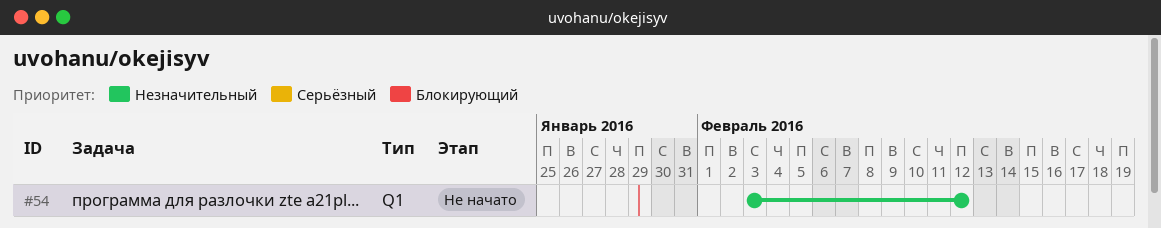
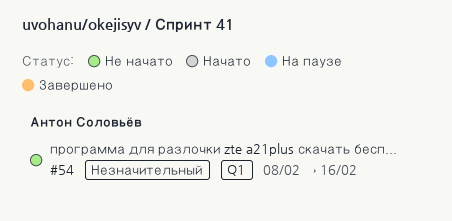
#54, start: Feb 3 -> Feb 8
#54, due: Feb 12 -> Feb 16

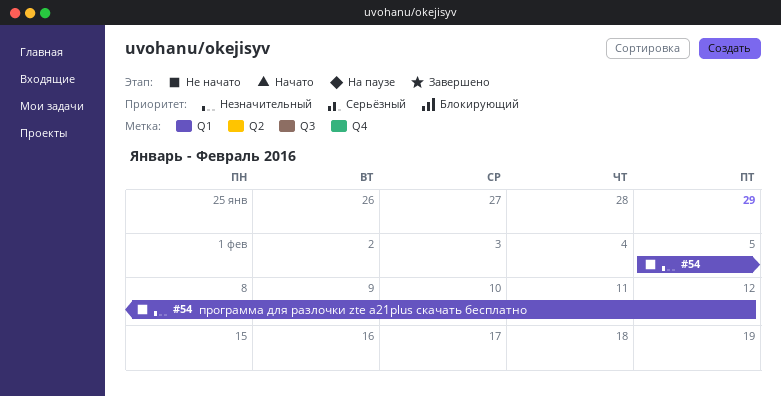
#54, start: Feb 8 -> Feb 5
#54, due: Feb 16 -> Feb 12

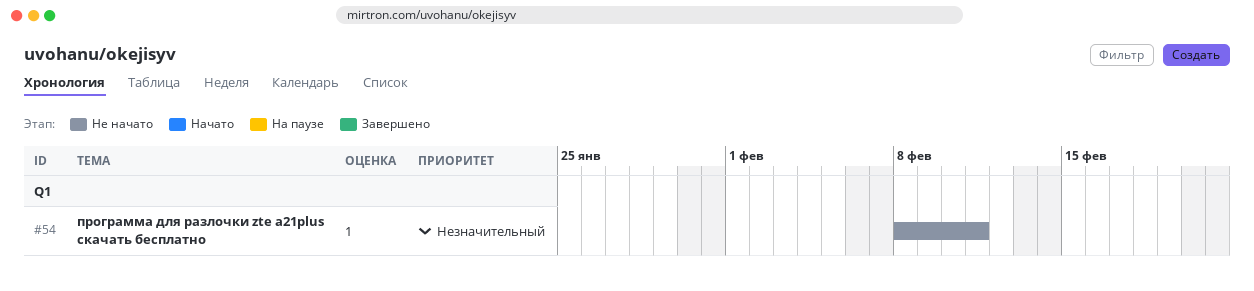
#54, start: Feb 5 -> Feb 8
#54, due: Feb 12 -> Feb 11

